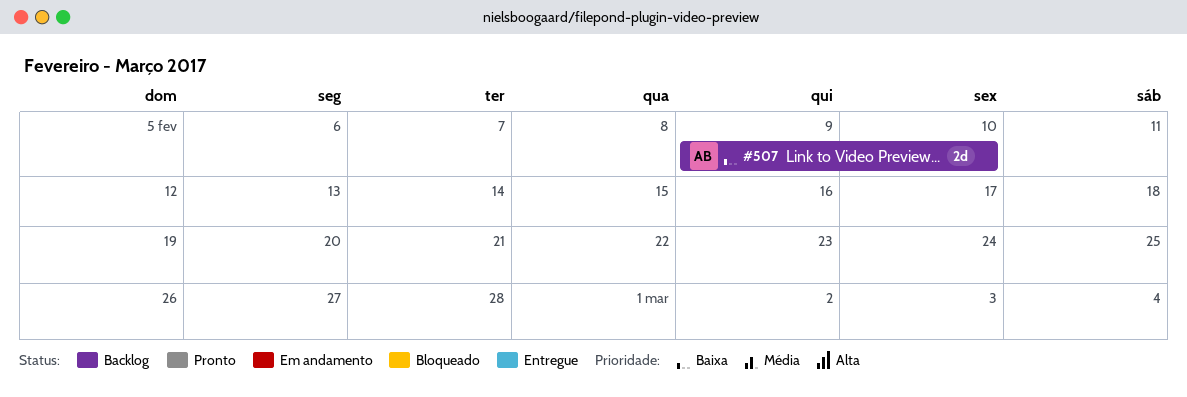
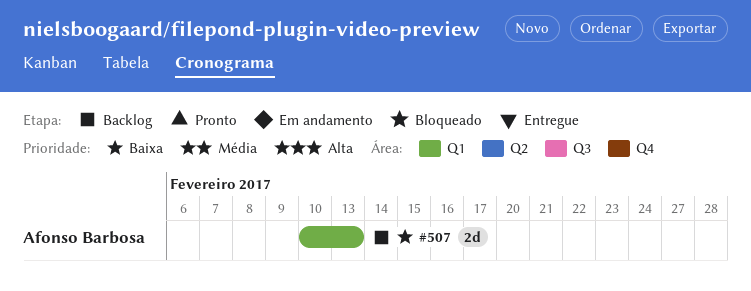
#507, start: Feb 9 -> Feb 10
#507, due: Feb 10 -> Feb 13

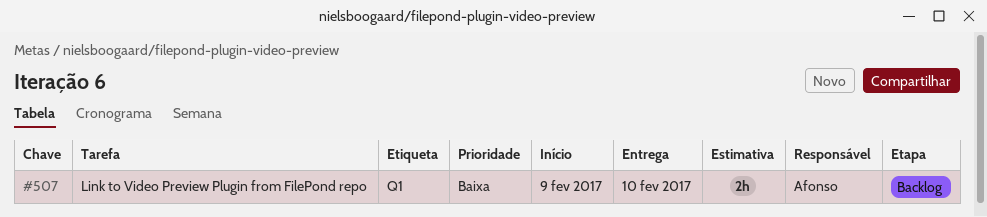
#507, estimate: 2d -> 2h
#507, start: Feb 10 -> Feb 9
#507, due: Feb 13 -> Feb 10

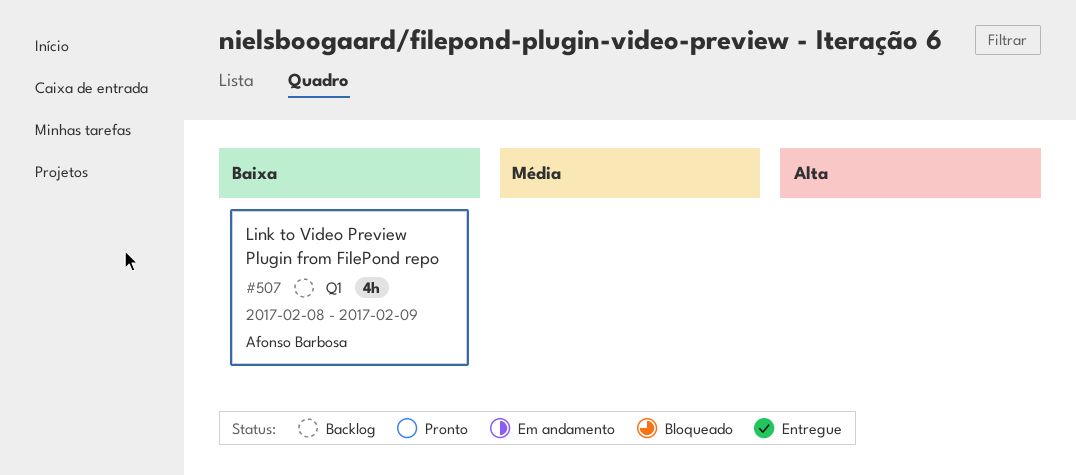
#507, estimate: 2h -> 4h
#507, start: Feb 9 -> Feb 8
#507, due: Feb 10 -> Feb 9

